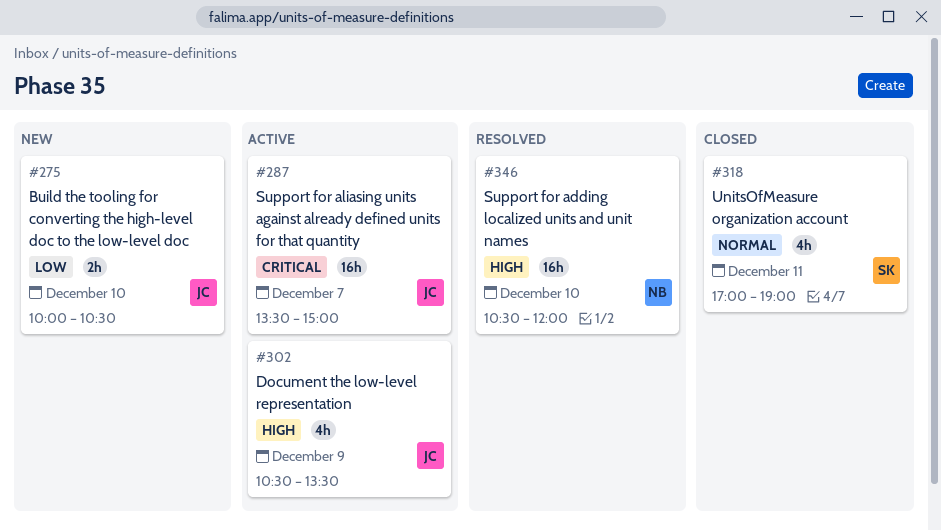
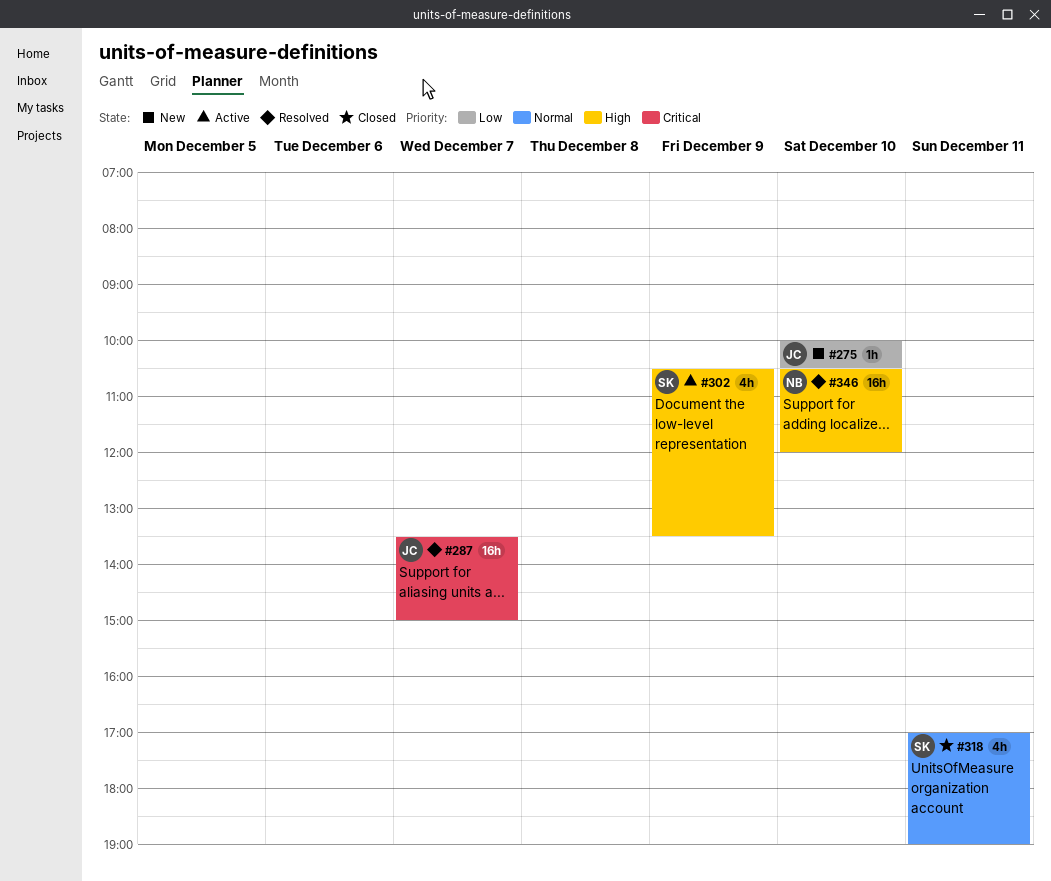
#275, estimate: 2h -> 1h
#287, status: Active -> Resolved
#302, owner: JC -> SK

